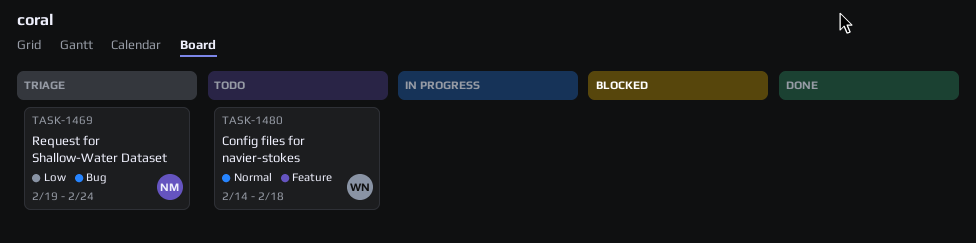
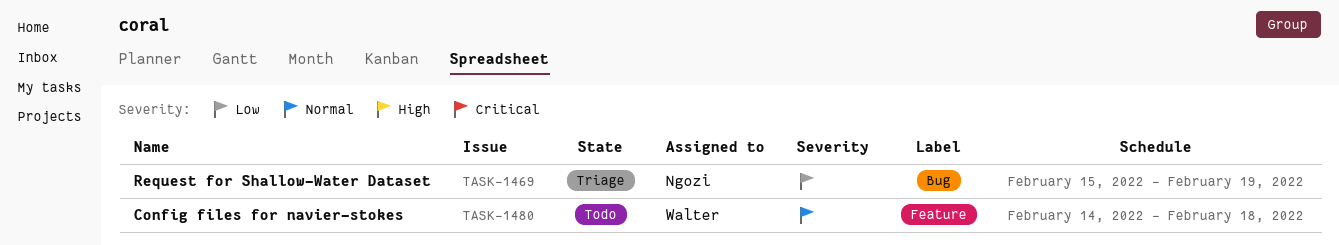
TASK-1469, start: Feb 19 -> Feb 15
TASK-1469, due: Feb 24 -> Feb 19

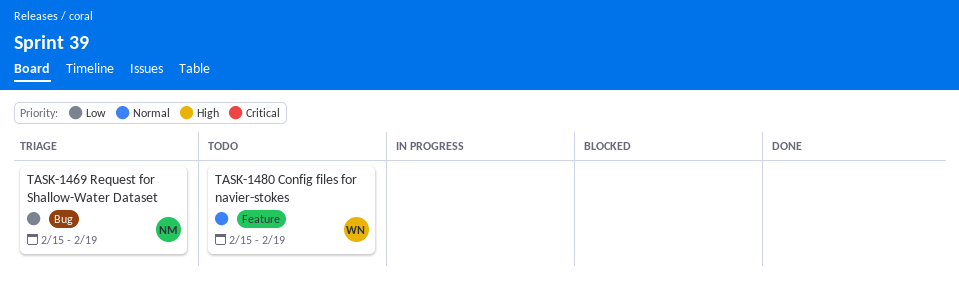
TASK-1480, start: Feb 14 -> Feb 15
TASK-1480, due: Feb 18 -> Feb 19

